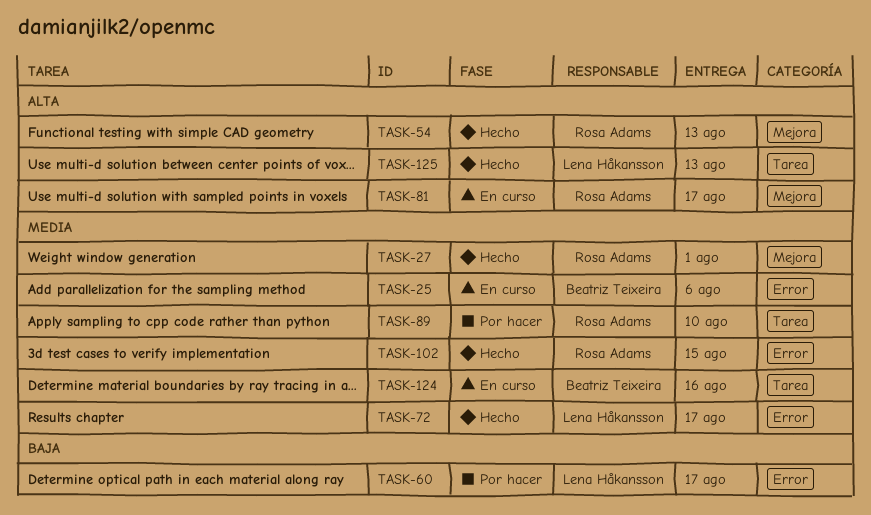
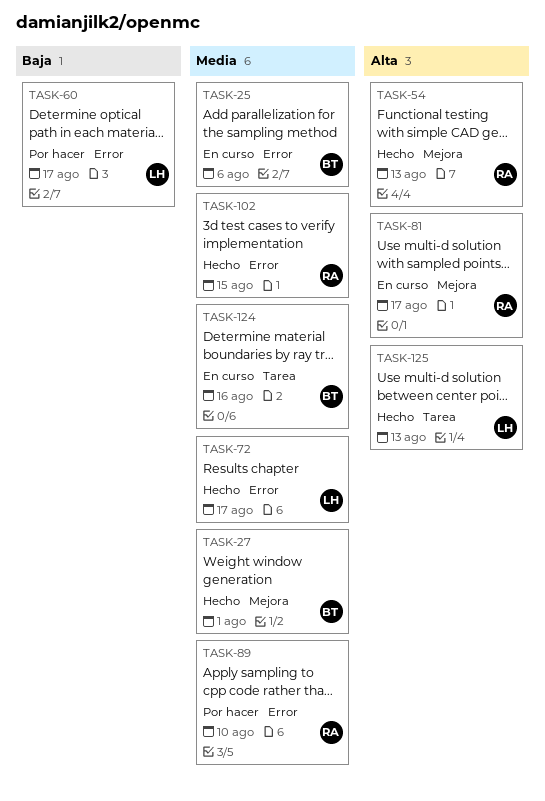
TASK-27, owner: Rosa Adams -> Beatriz Teixeira
TASK-89, label: Tarea -> Error

